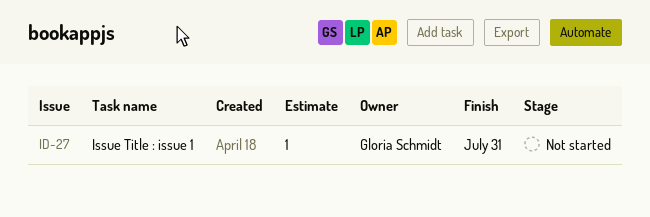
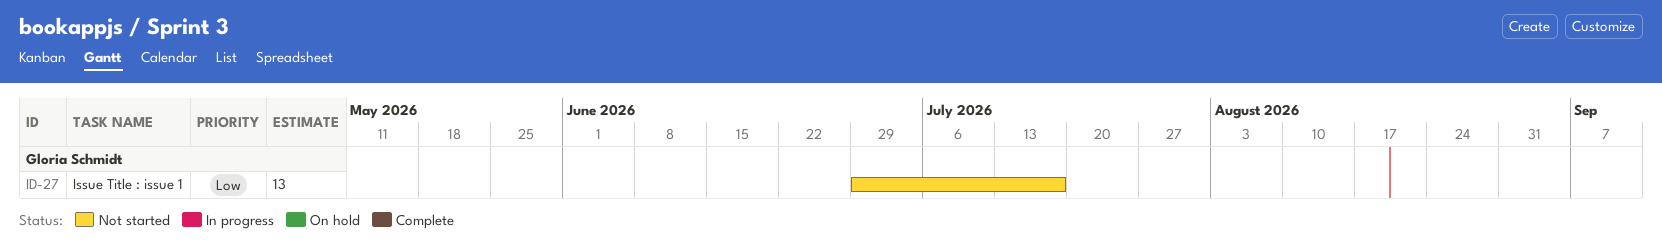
ID-27, estimate: 1 -> 13
ID-27, due: Jul 31 -> Jul 17

